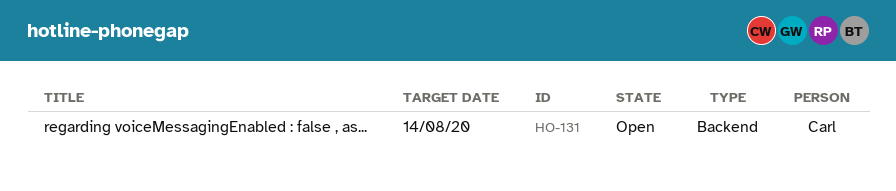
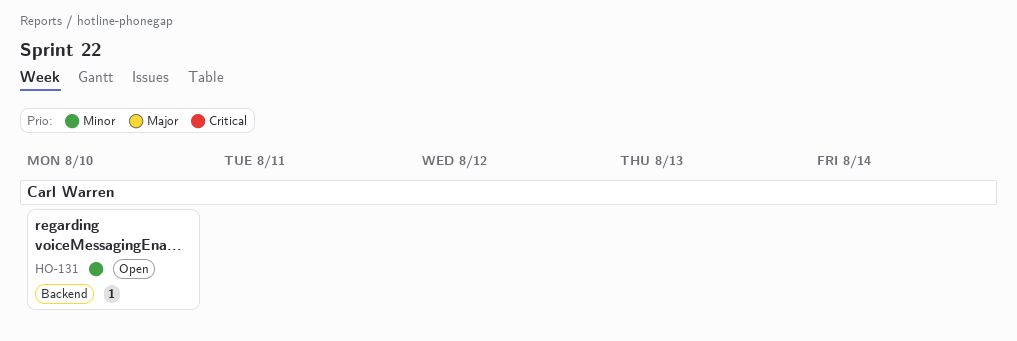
HO-131, due: Aug 14 -> Aug 10

